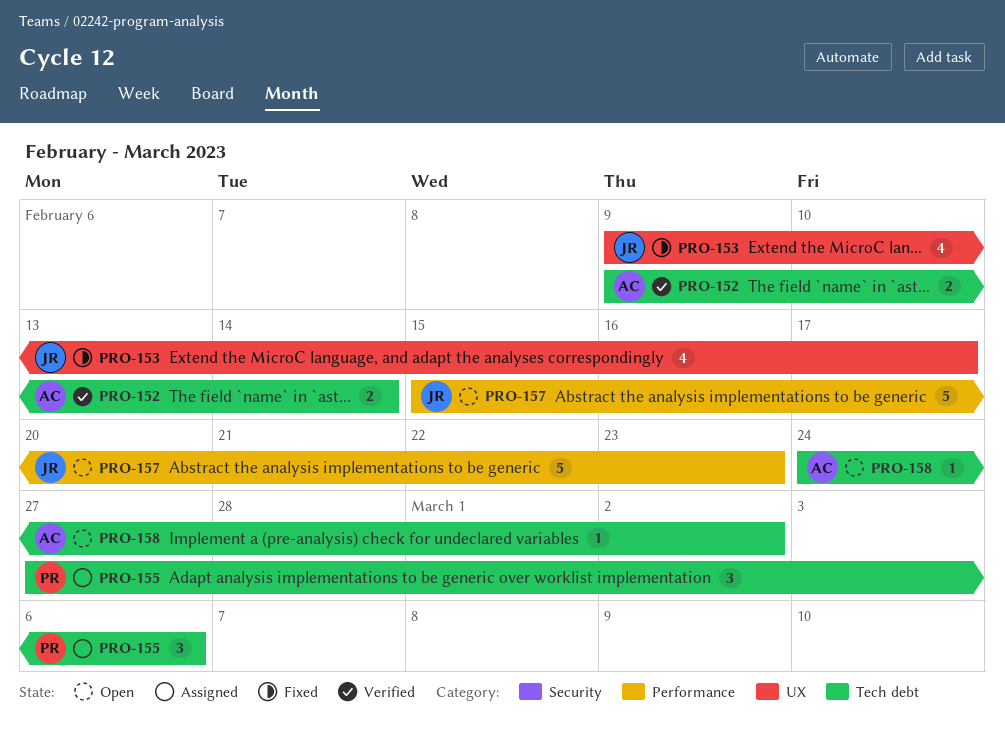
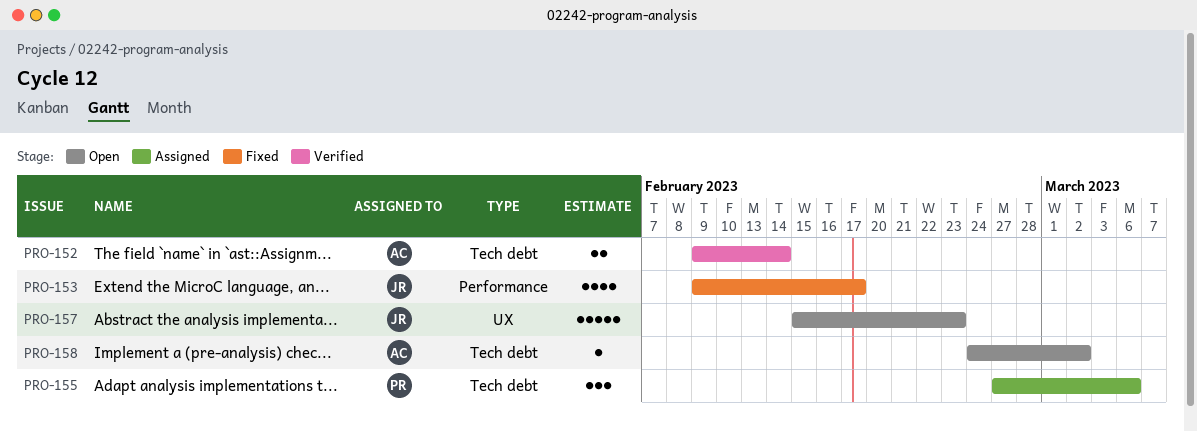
PRO-153, label: UX -> Performance
PRO-157, label: Performance -> UX

